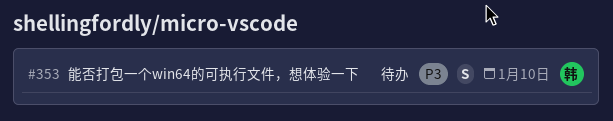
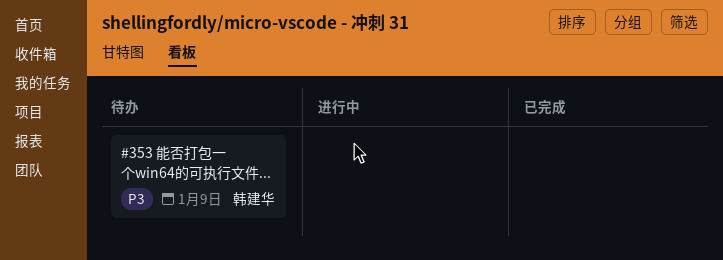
#353, due: Jan 10 -> Jan 9

